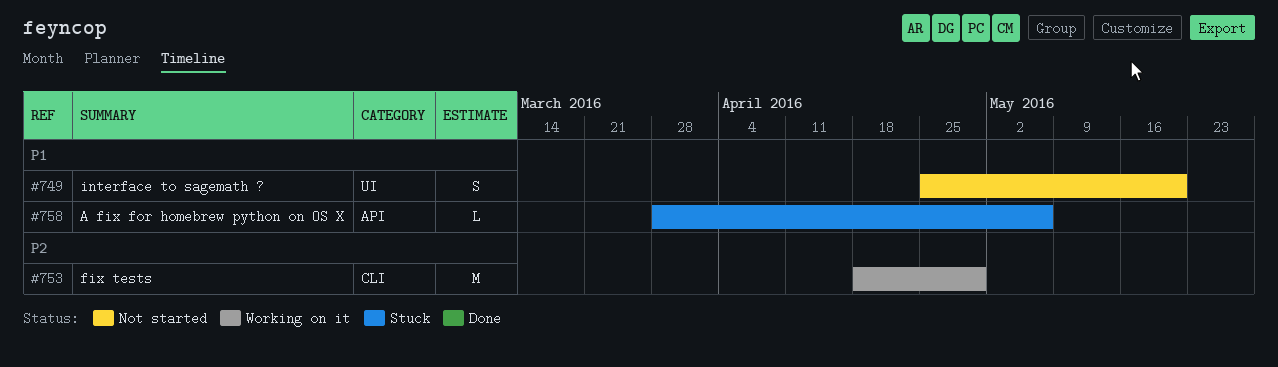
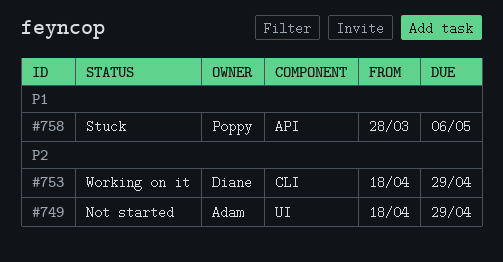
#749, priority: P1 -> P2
#749, start: Apr 25 -> Apr 18
#749, due: May 20 -> Apr 29

